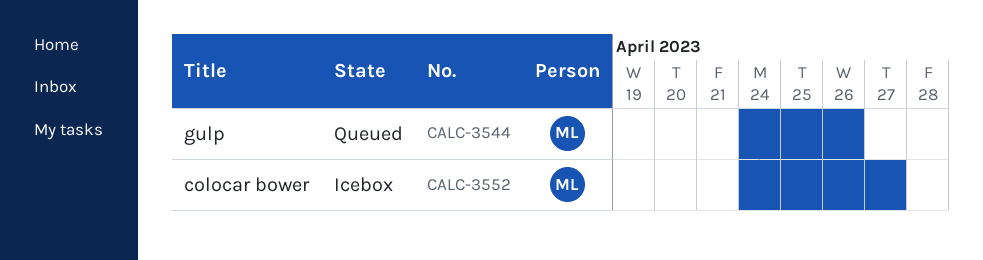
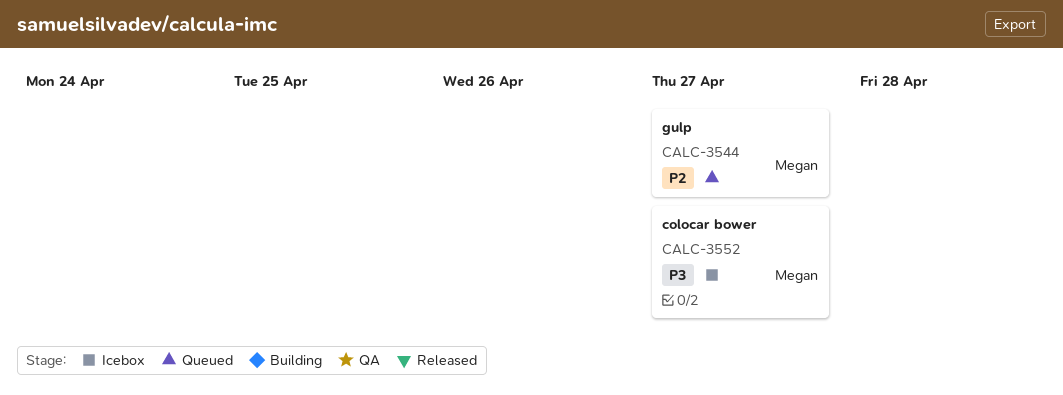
CALC-3544, due: Apr 26 -> Apr 27

